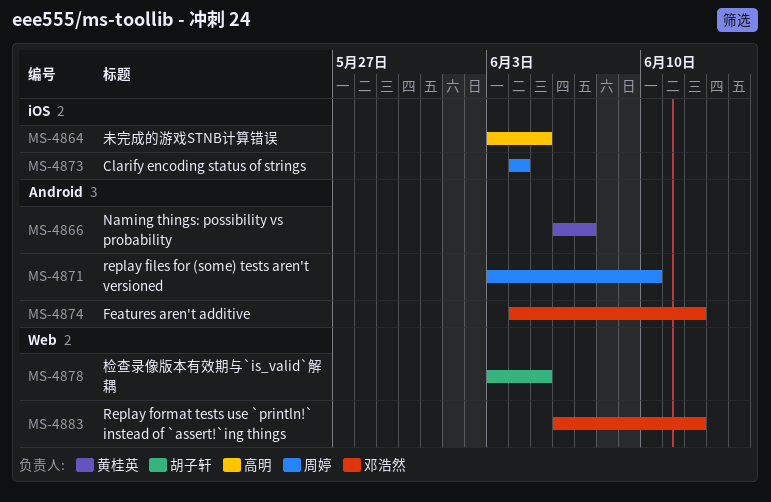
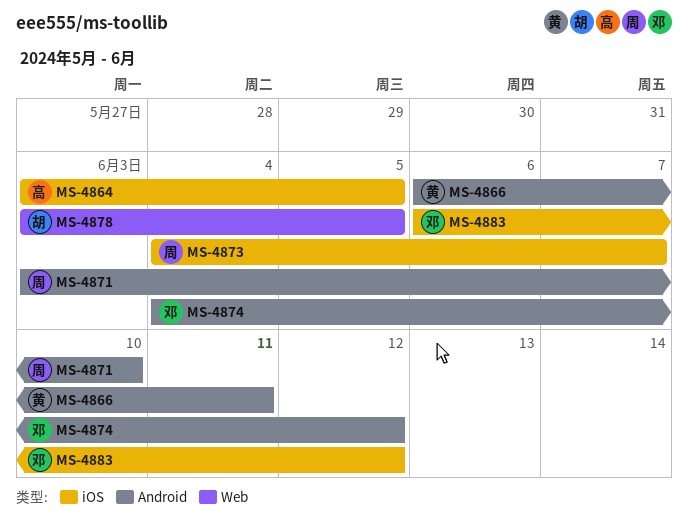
MS-4866, due: Jun 7 -> Jun 11
MS-4873, due: Jun 4 -> Jun 7
MS-4883, label: Web -> iOS

